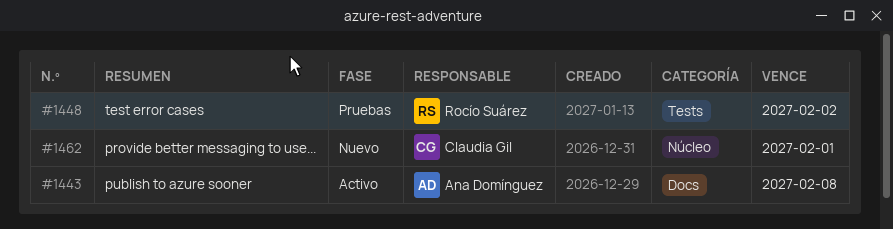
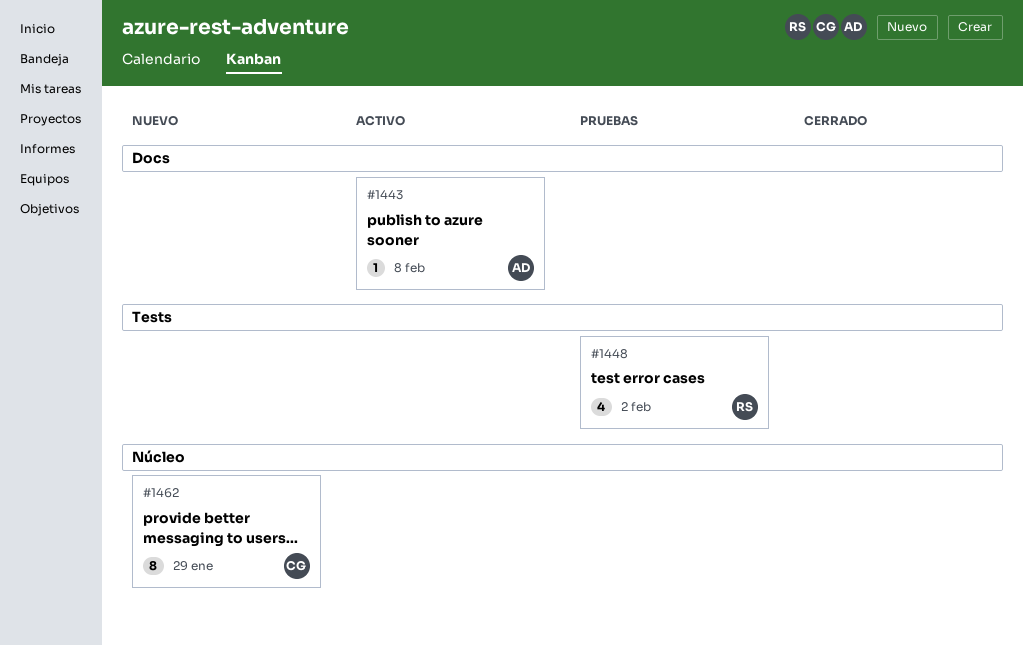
#1462, due: Feb 1 -> Jan 29

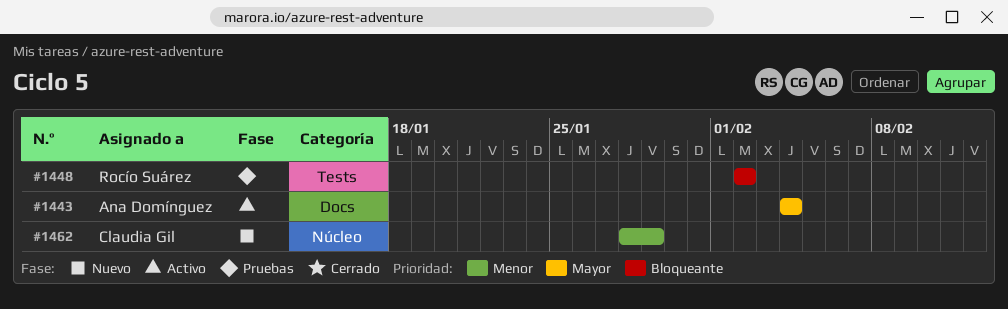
#1443, due: Feb 8 -> Feb 4

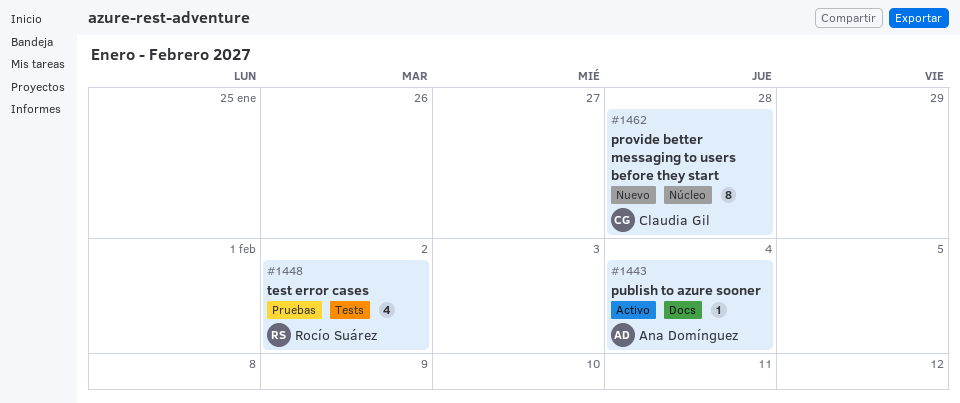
#1462, due: Jan 29 -> Jan 28

